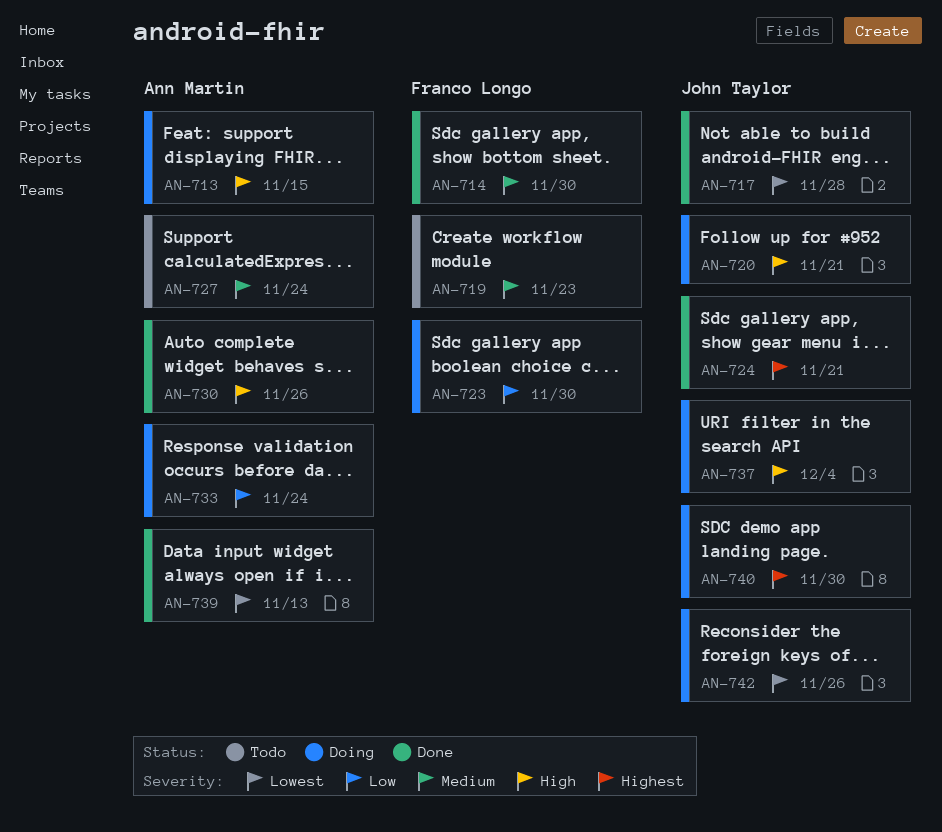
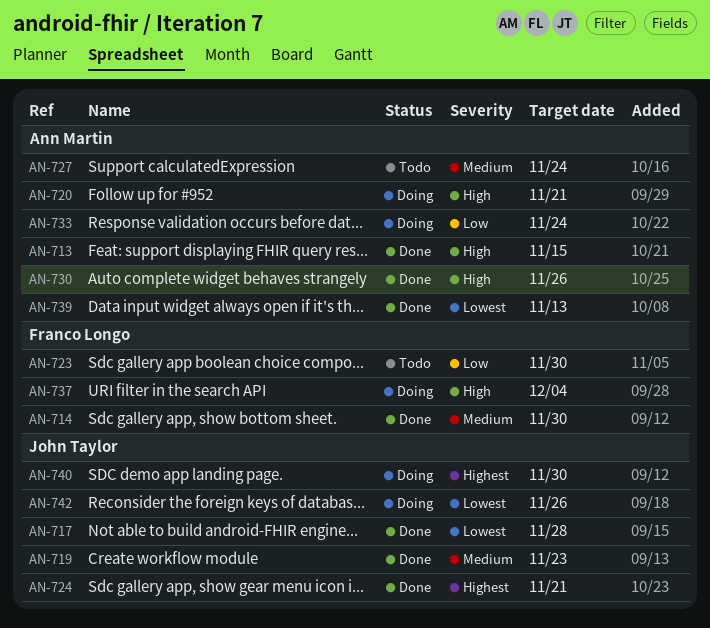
AN-713, status: Doing -> Done
AN-719, status: Todo -> Done
AN-719, owner: Franco Longo -> John Taylor
AN-720, owner: John Taylor -> Ann Martin
AN-723, status: Doing -> Todo
AN-737, owner: John Taylor -> Franco Longo

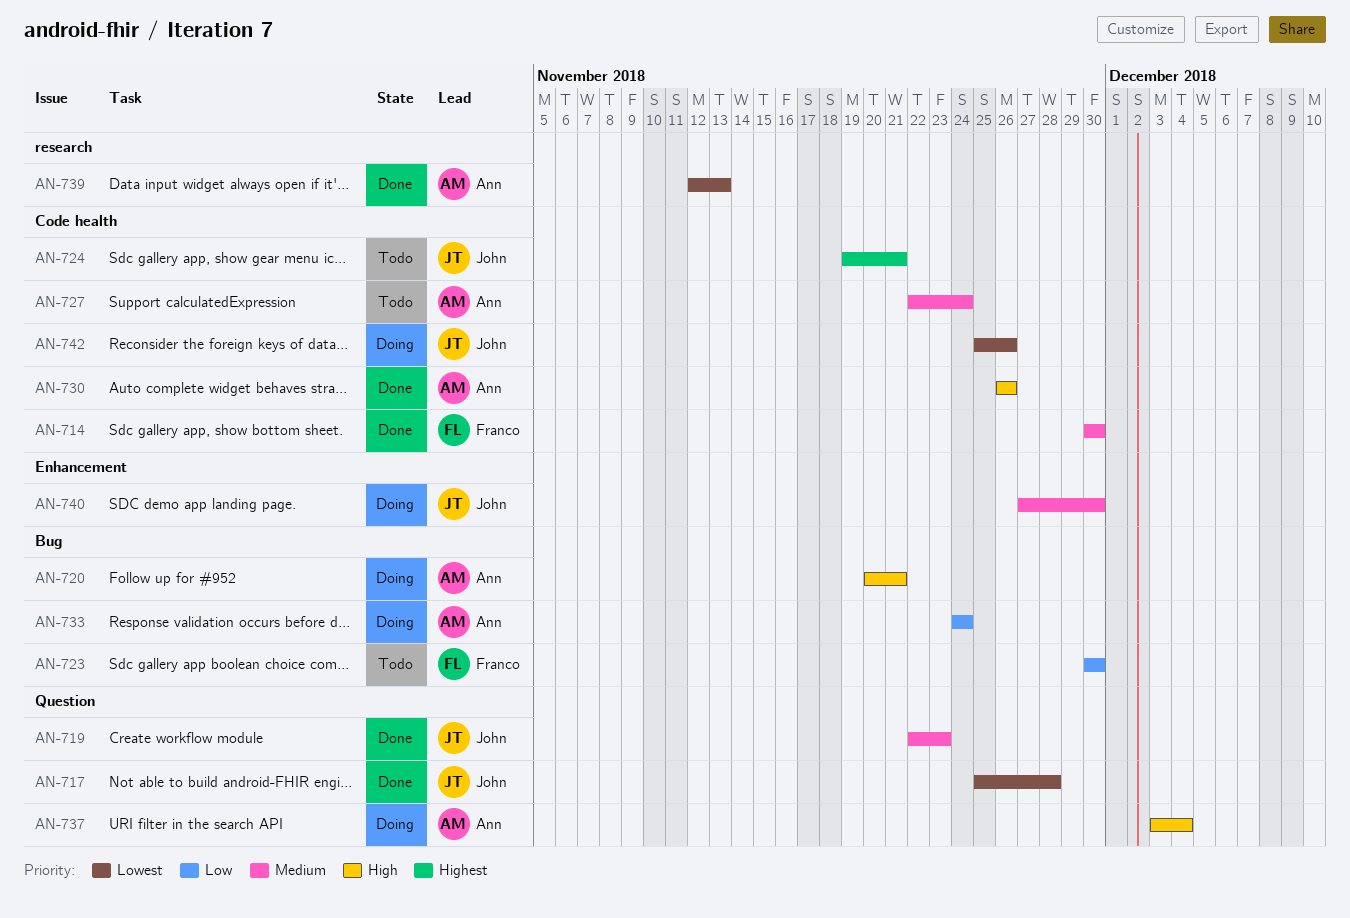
AN-713: present -> none
AN-724, status: Done -> Todo
AN-737, owner: Franco Longo -> Ann Martin
AN-740, priority: Highest -> Medium

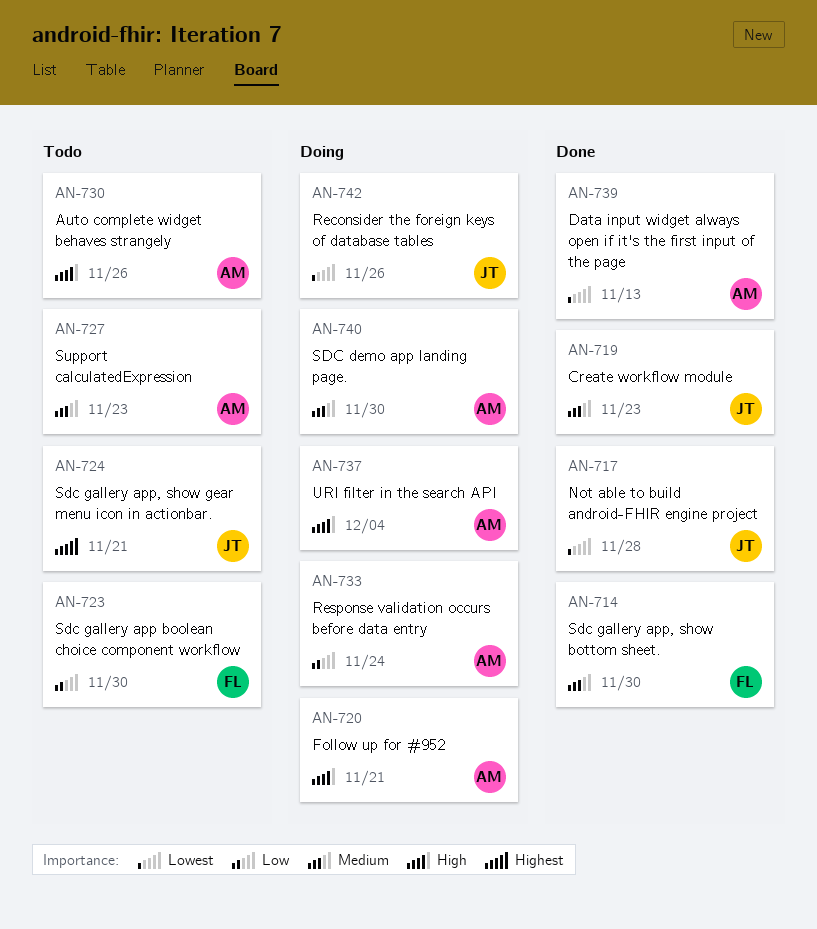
AN-727, due: Nov 24 -> Nov 23
AN-730, status: Done -> Todo
AN-740, owner: John -> Ann

